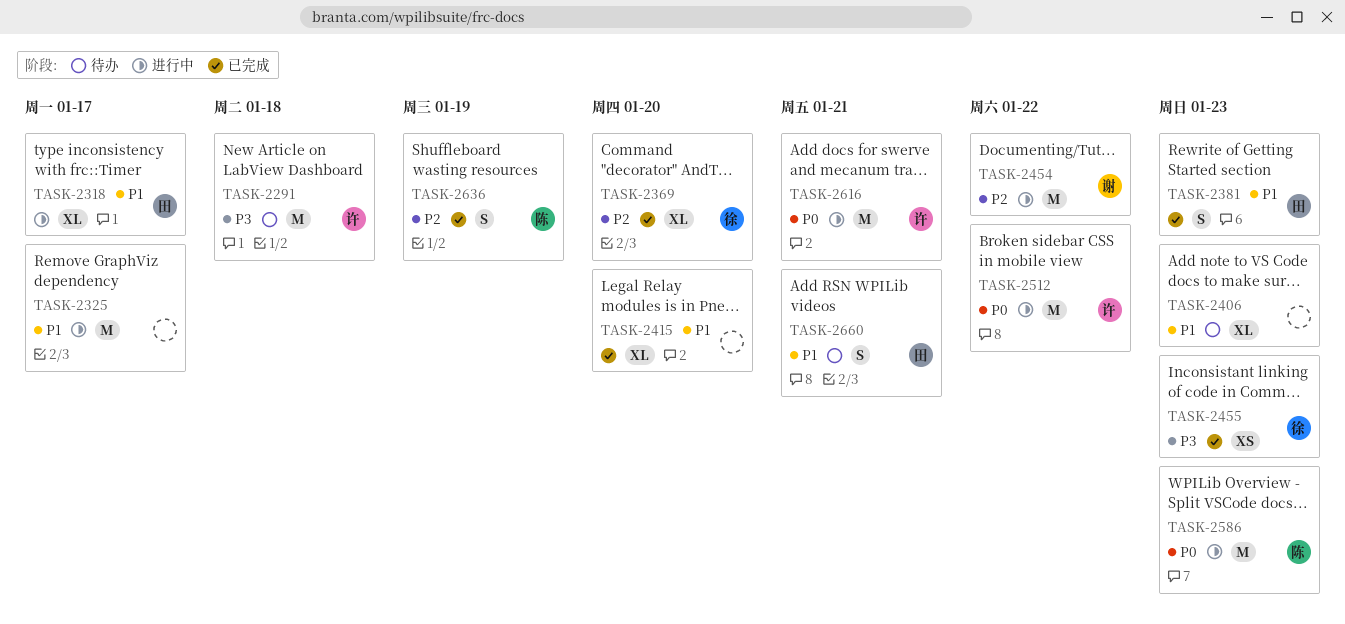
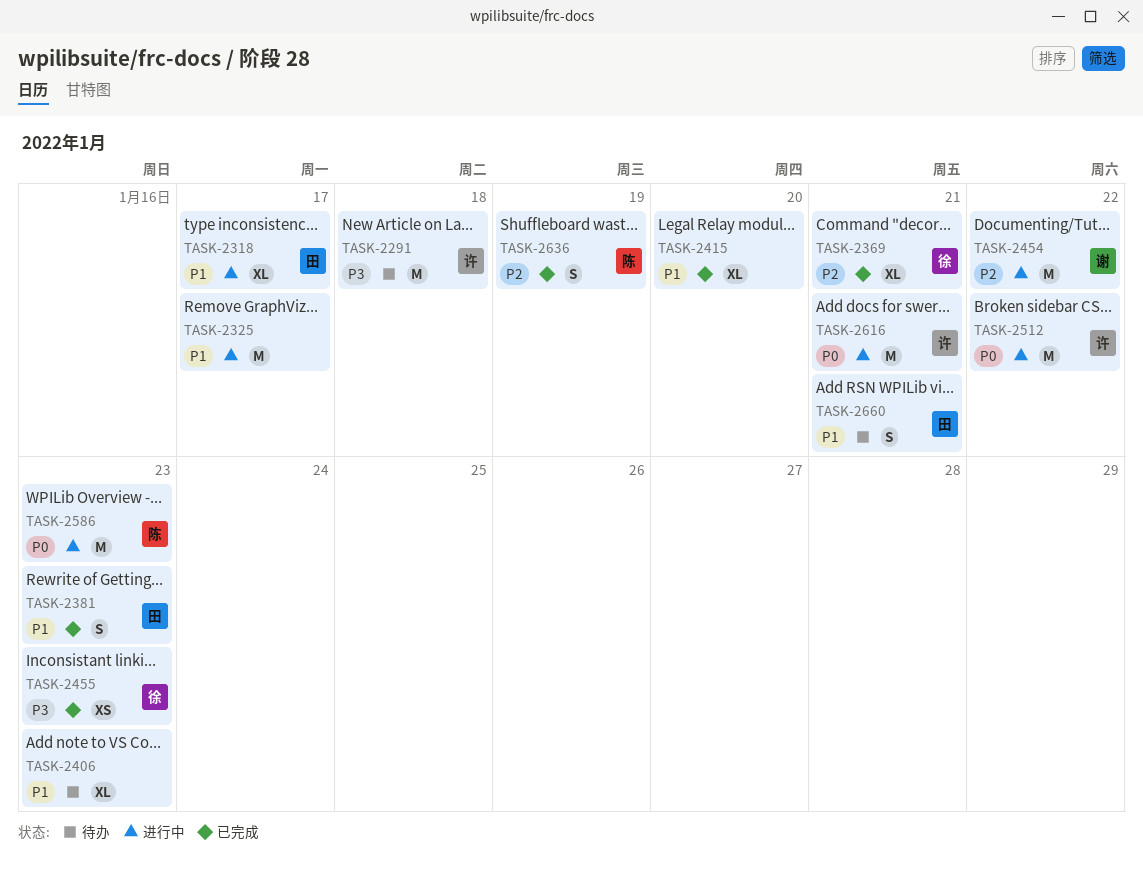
TASK-2369, due: Jan 20 -> Jan 21

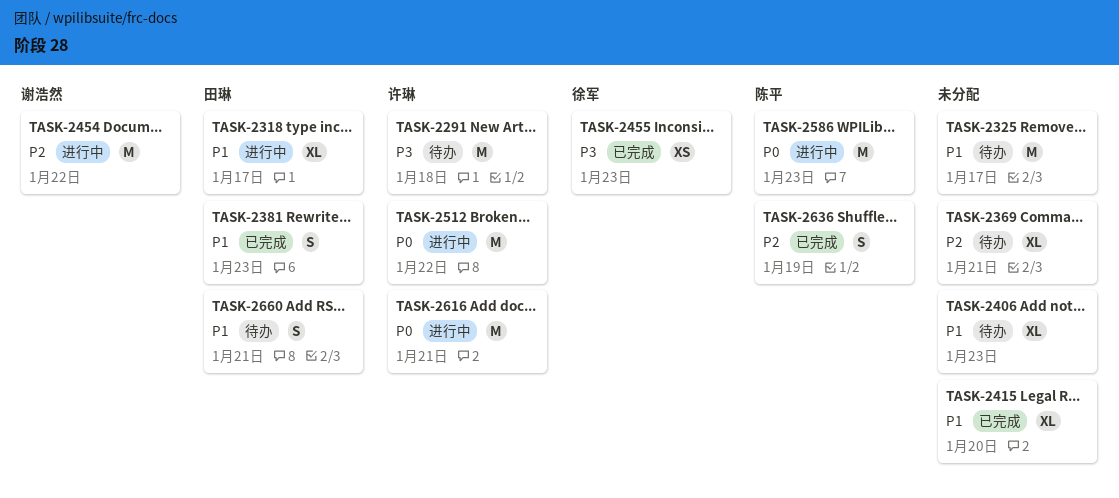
TASK-2325, status: 进行中 -> 待办
TASK-2369, status: 已完成 -> 待办
TASK-2369, owner: 徐军 -> none

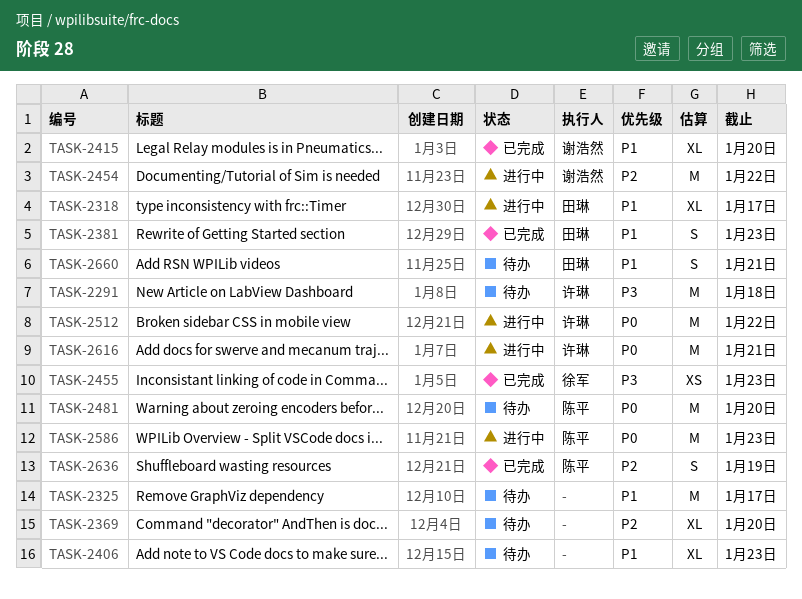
TASK-2369, due: Jan 21 -> Jan 20
TASK-2415, owner: none -> 谢浩然
TASK-2481: none -> present

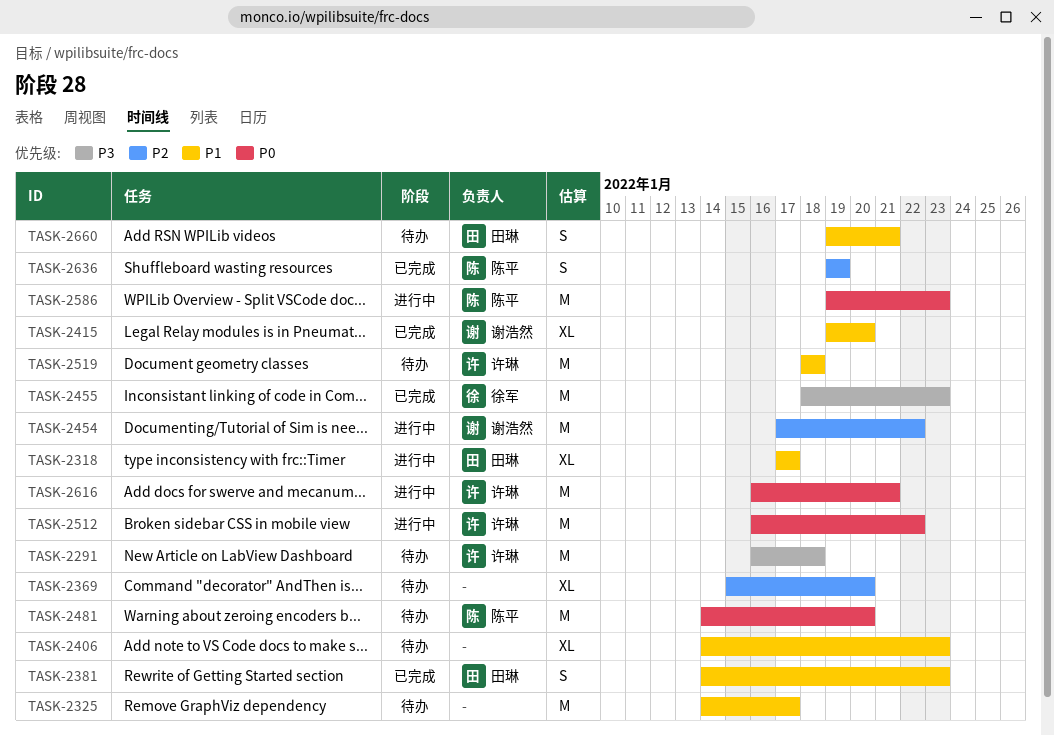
TASK-2455, estimate: XS -> M
TASK-2519: none -> present

